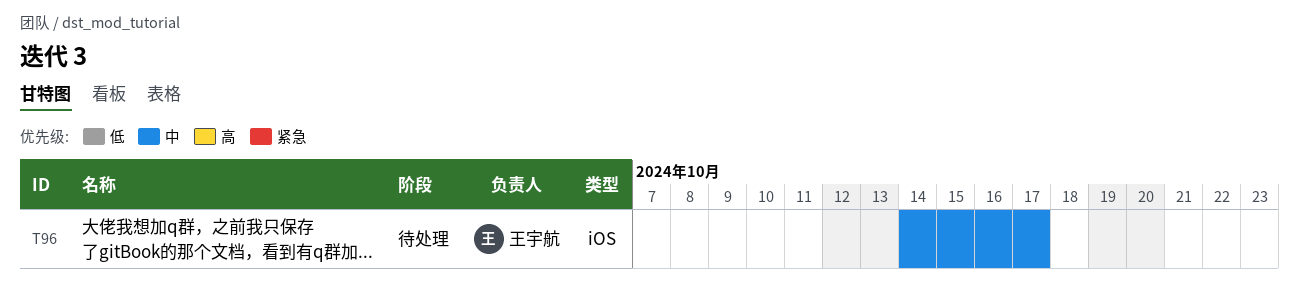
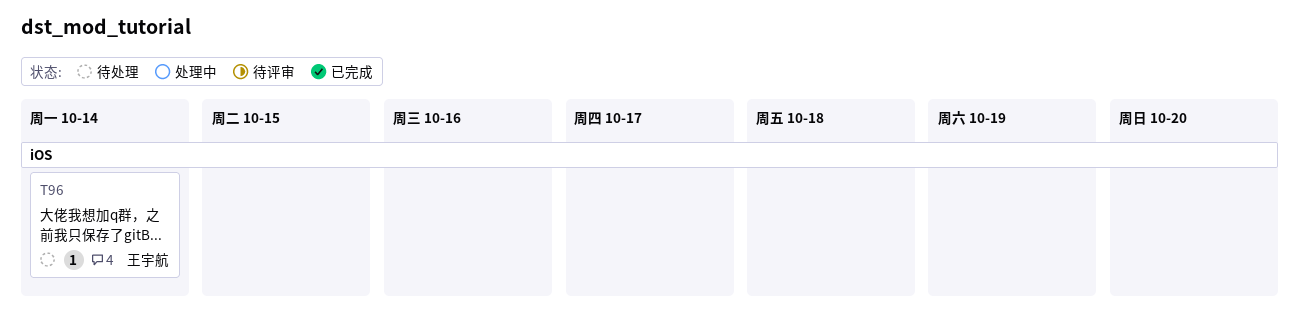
T96, due: Oct 17 -> Oct 14

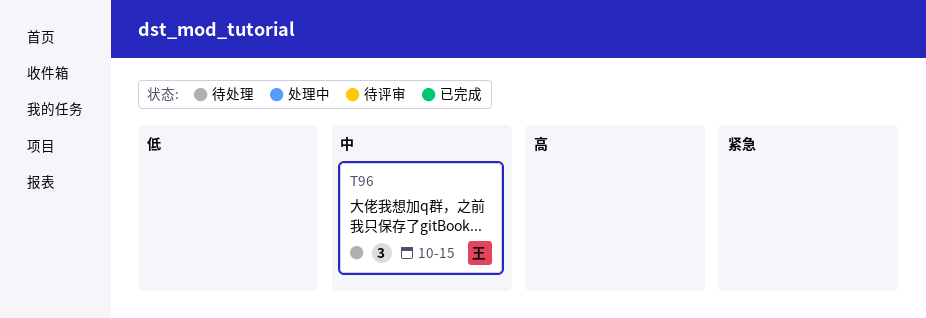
T96, estimate: 1 -> 3
T96, due: Oct 14 -> Oct 15

